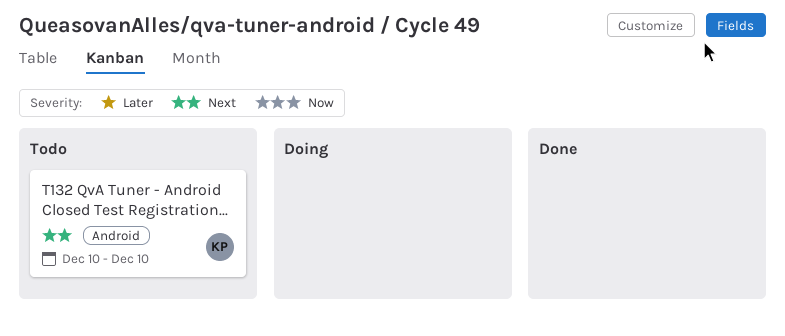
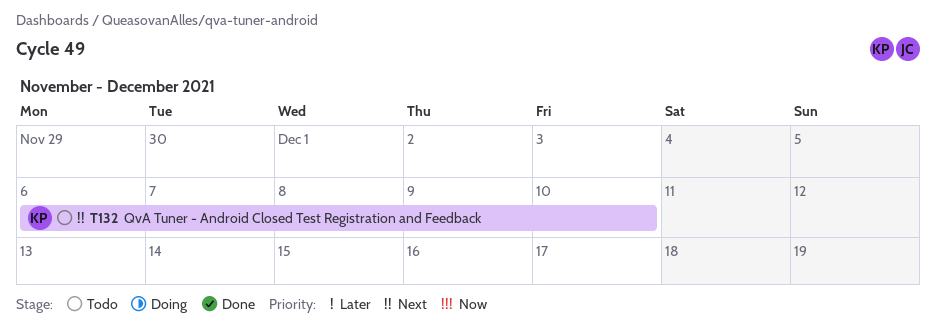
T132, start: Dec 10 -> Dec 6

